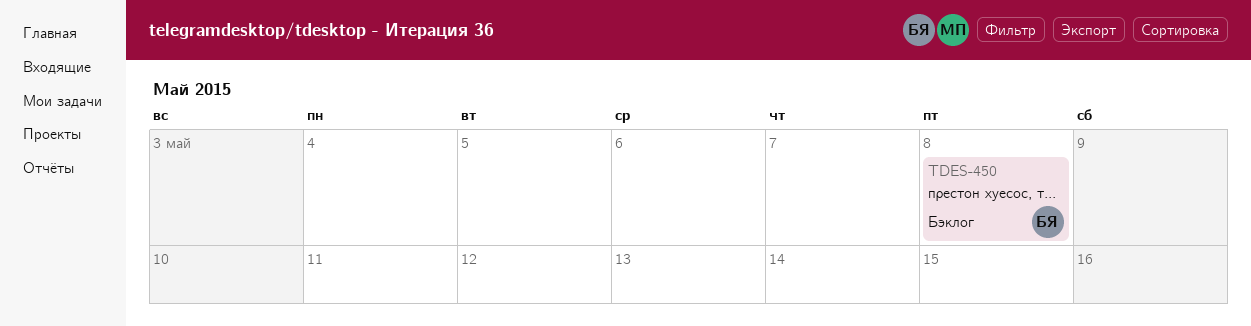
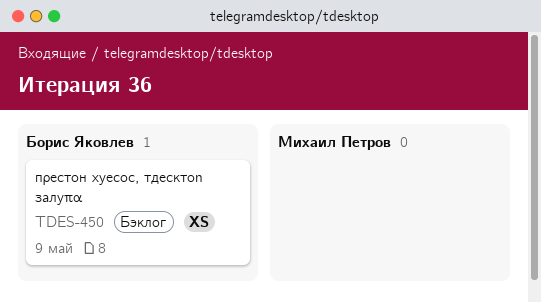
TDES-450, due: May 8 -> May 9

